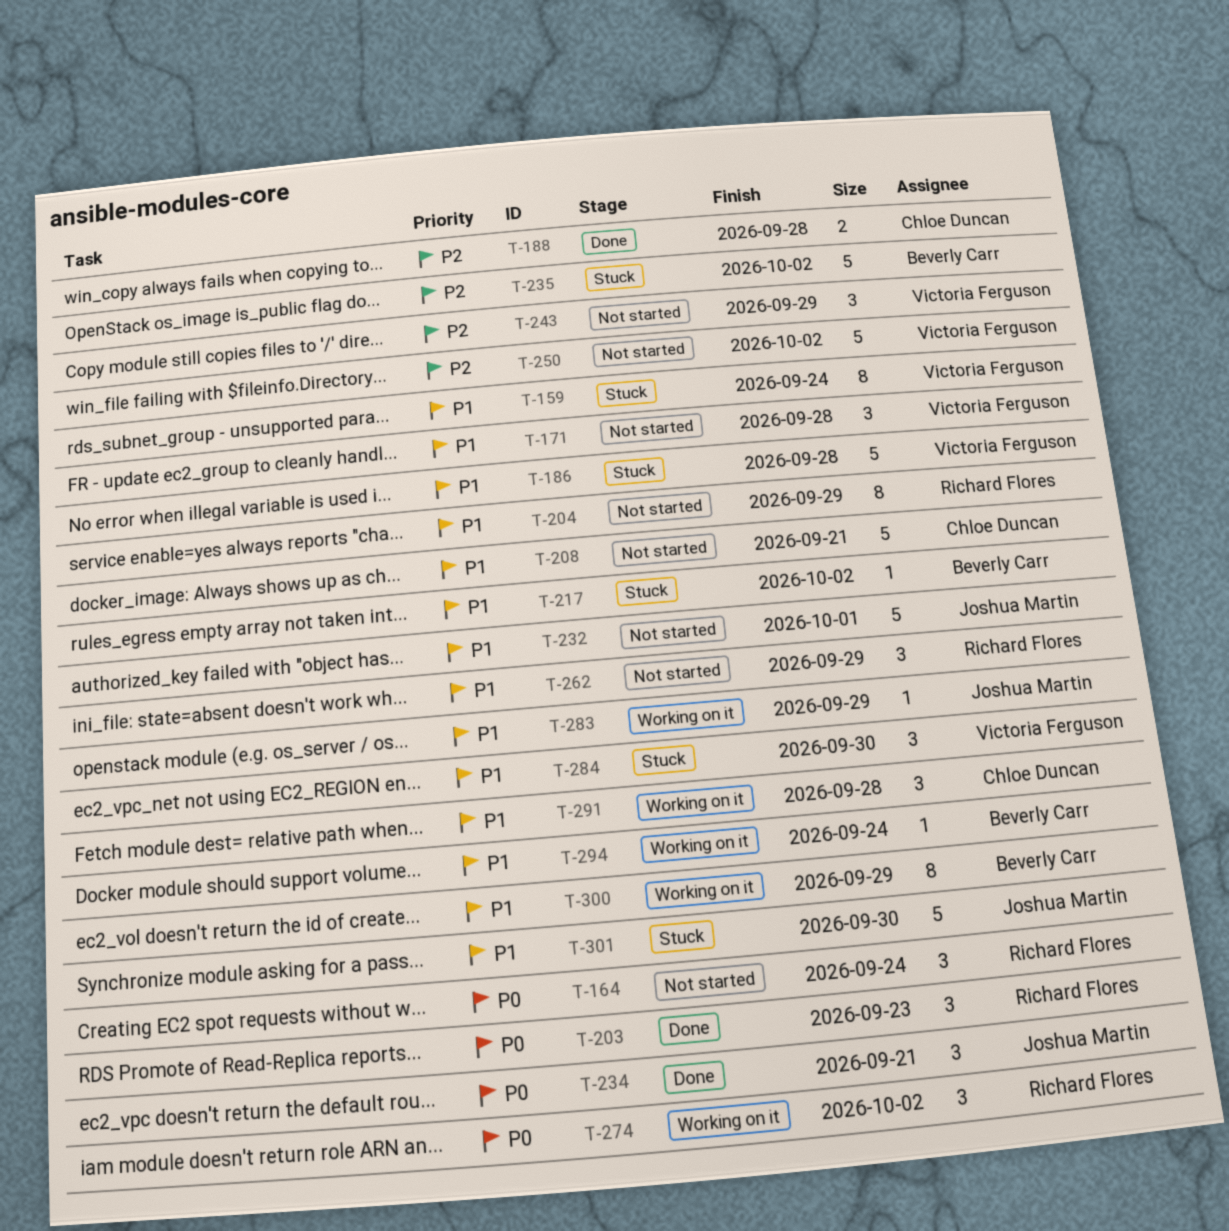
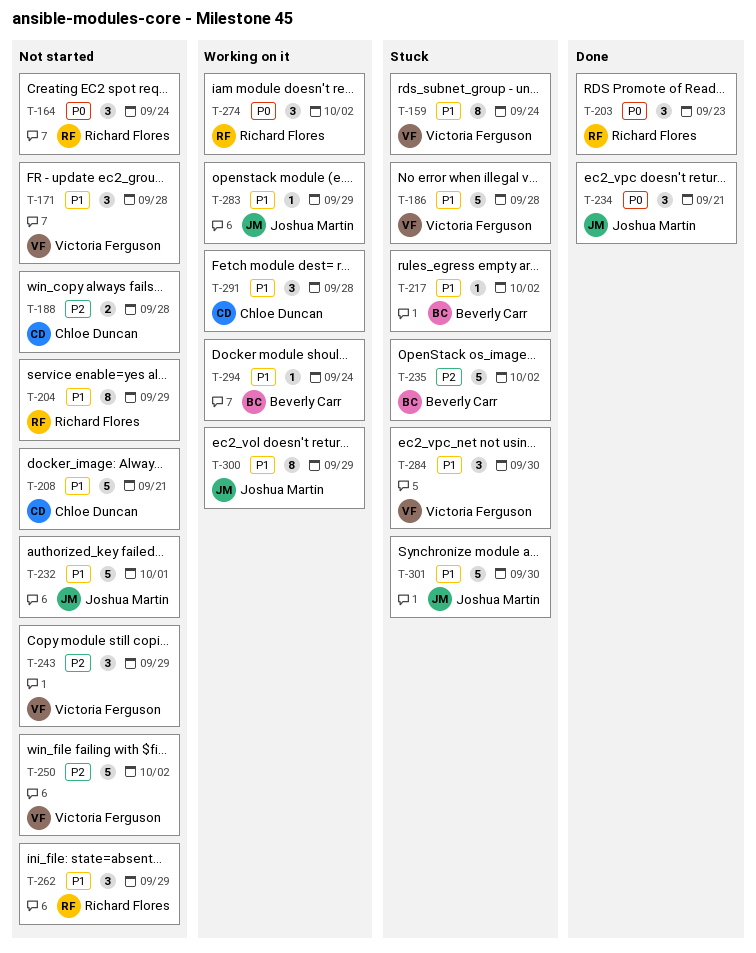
T-188, status: Done -> Not started
T-300, owner: Beverly Carr -> Joshua Martin

